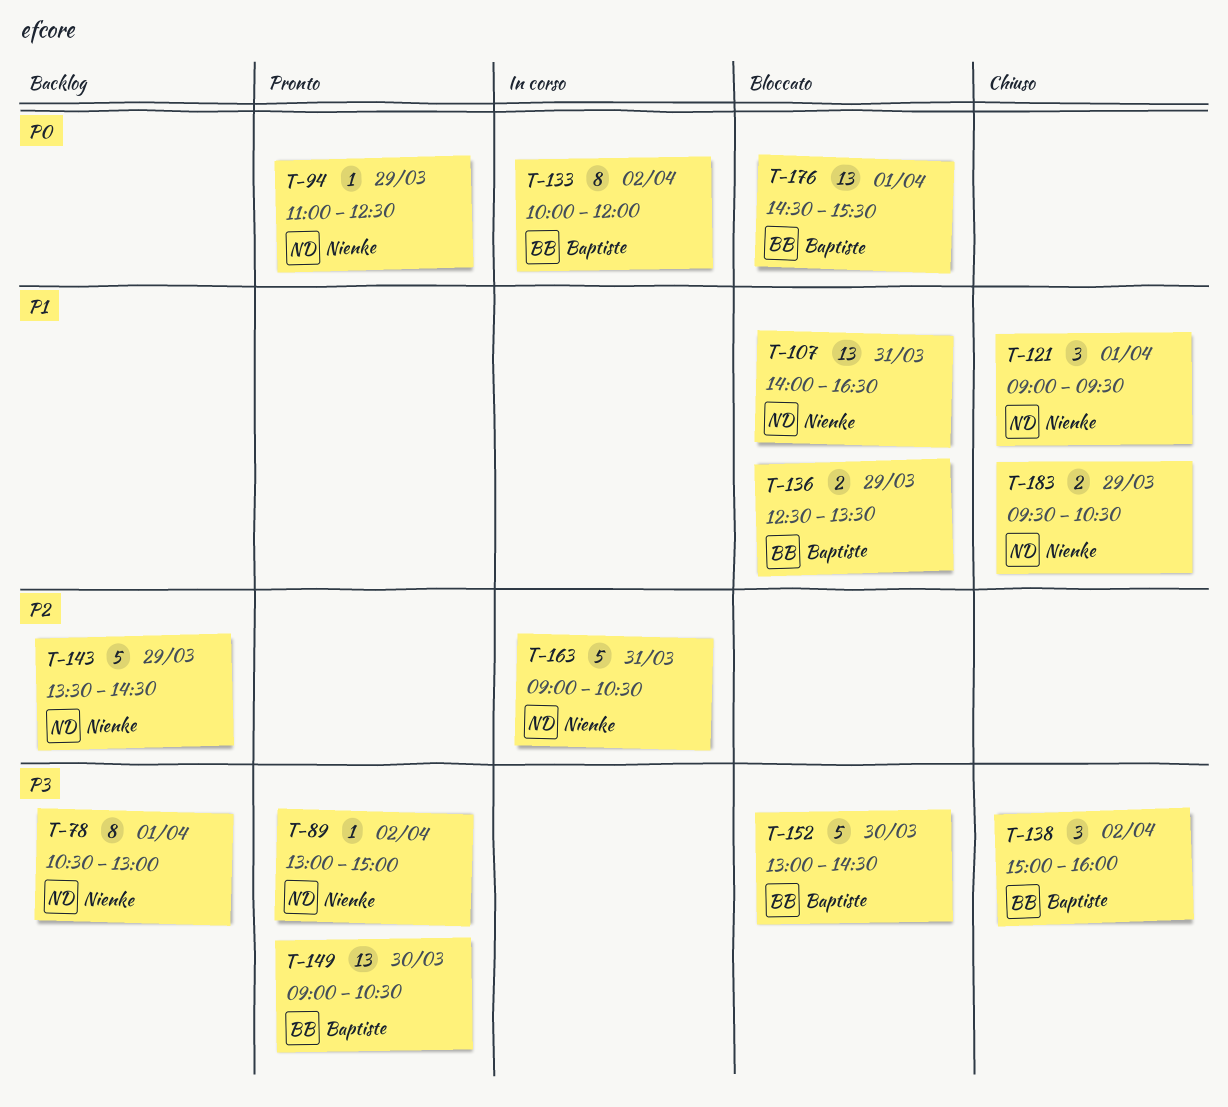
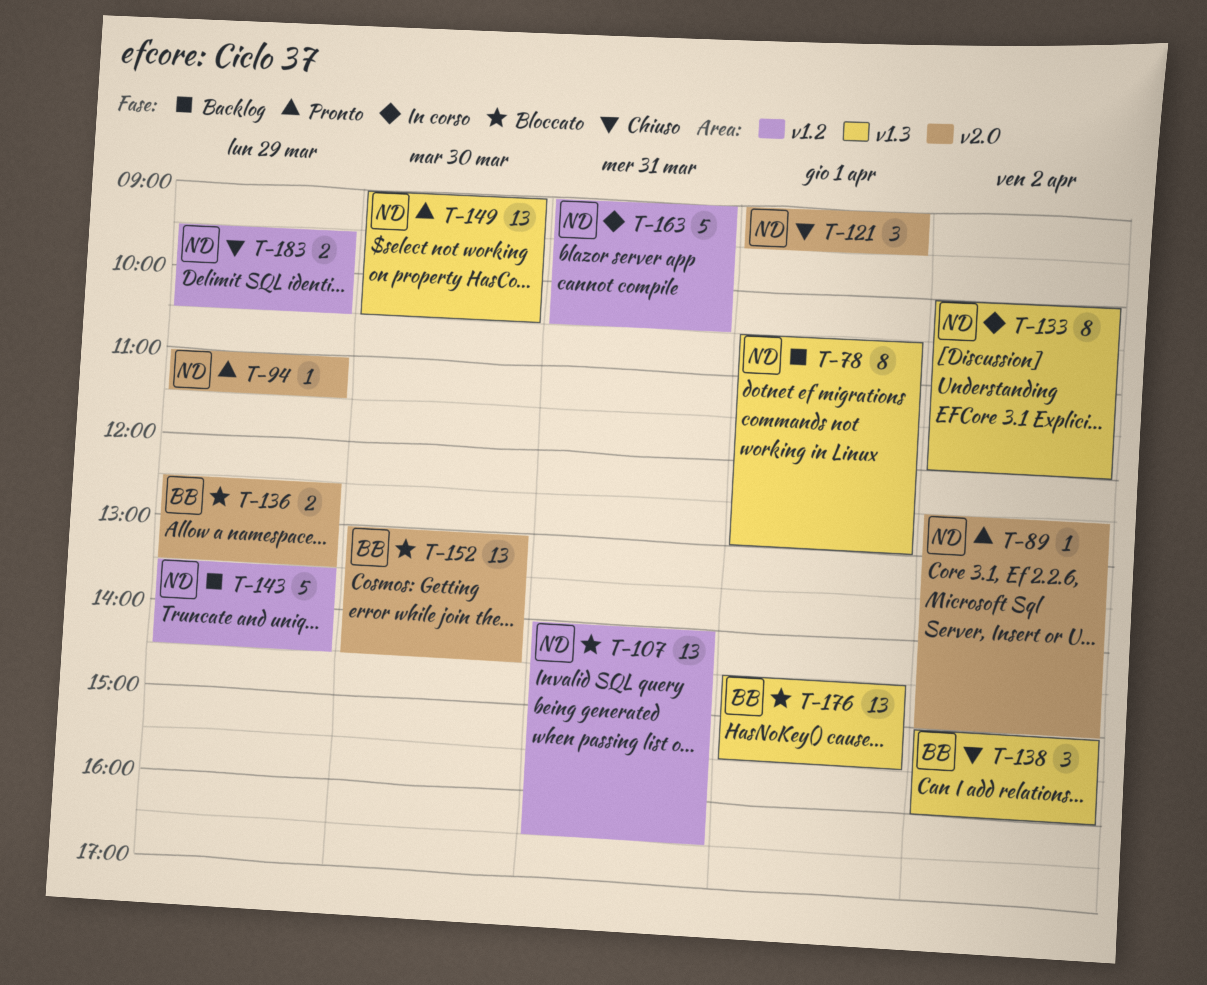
T-89, begins: 13:00 -> 12:30
T-94, ends: 12:30 -> 11:30
T-133, owner: Baptiste -> Nienke
T-149, owner: Baptiste -> Nienke
T-152, estimate: 5 -> 13

